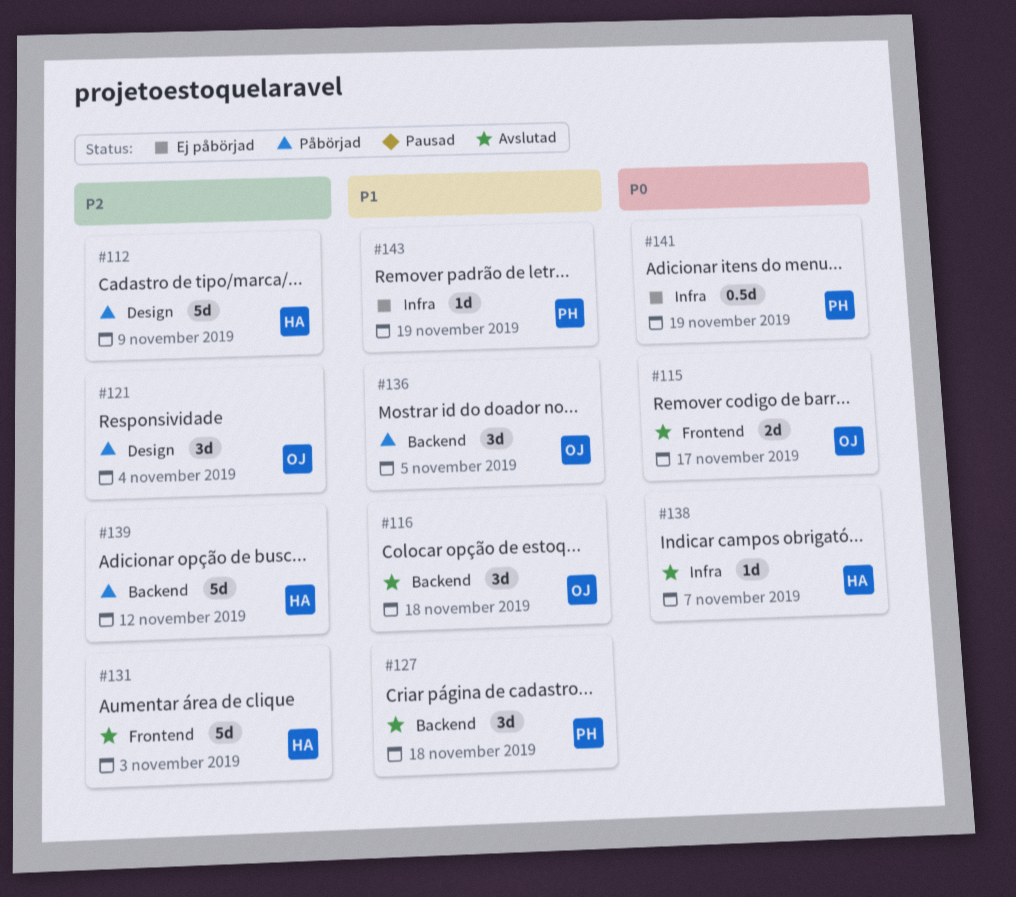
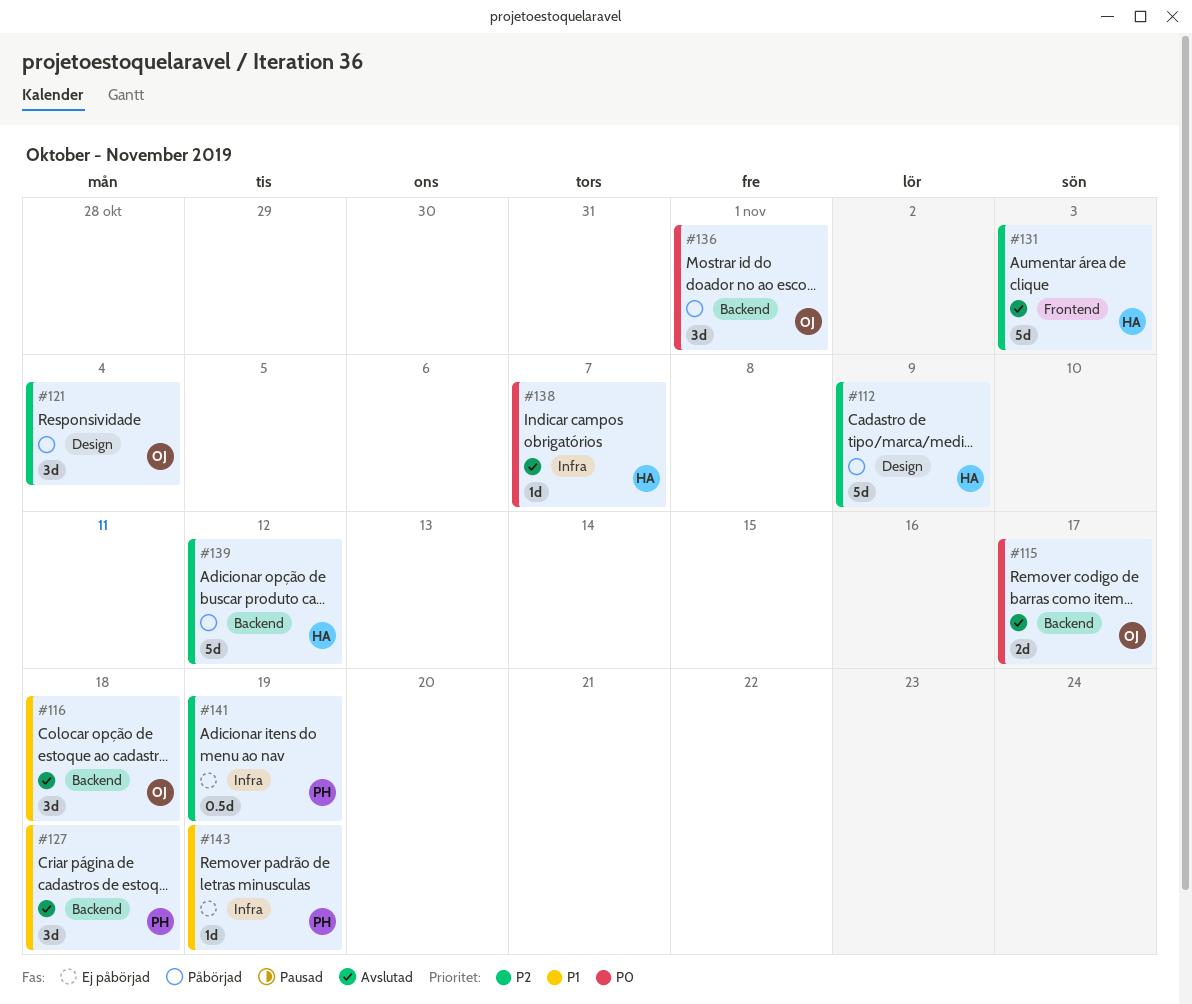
#115, label: Frontend -> Backend
#136, priority: P1 -> P0
#136, due: Nov 5 -> Nov 1
#141, priority: P0 -> P2

